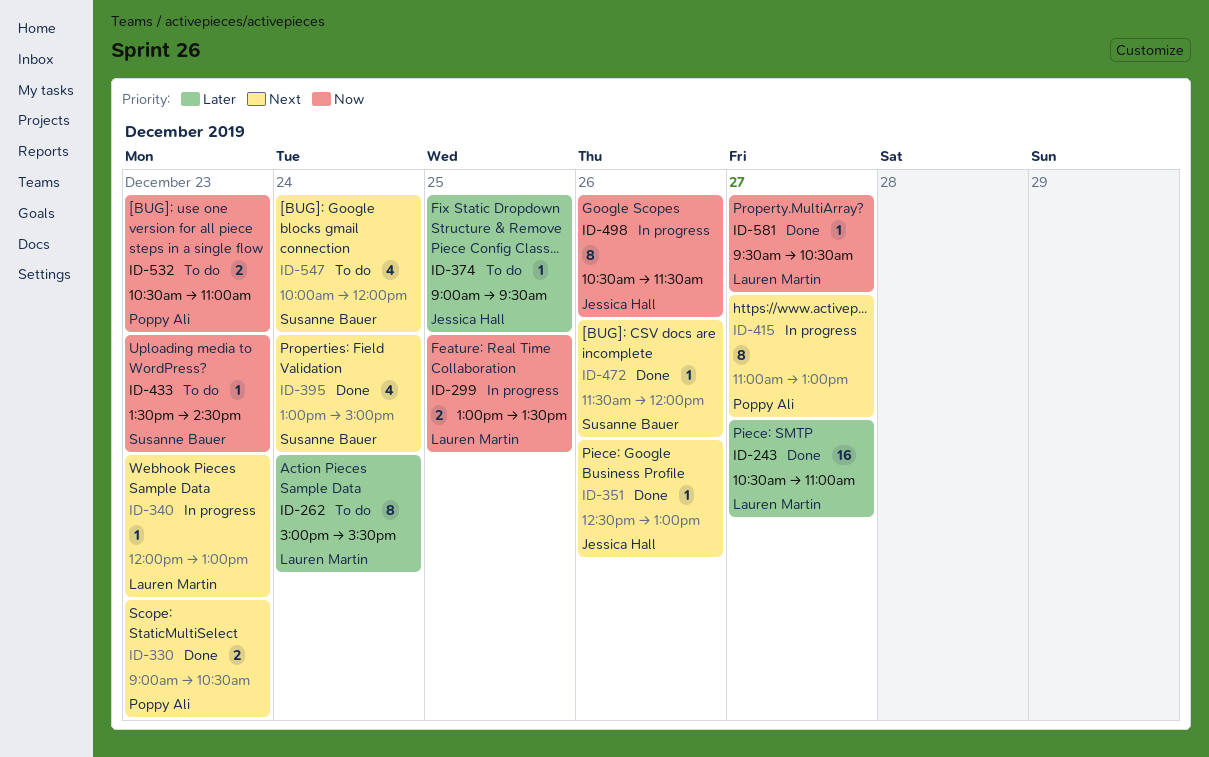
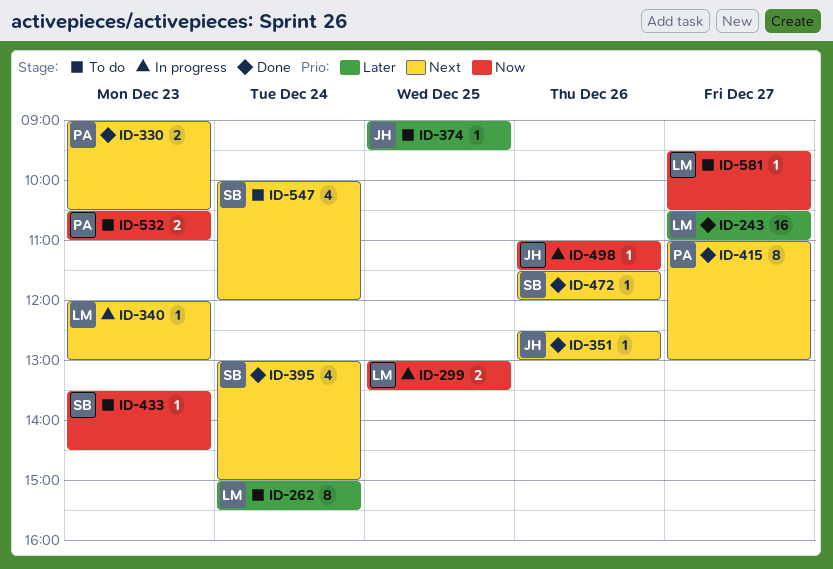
ID-415, status: In progress -> Done
ID-498, estimate: 8 -> 1
ID-498, begins: 10:30 -> 11:00
ID-581, status: Done -> To do

